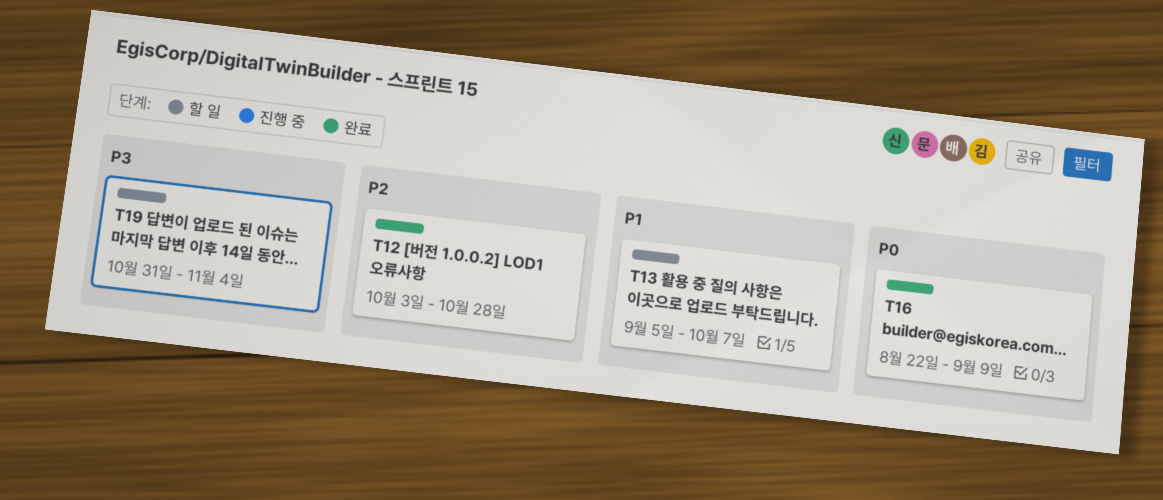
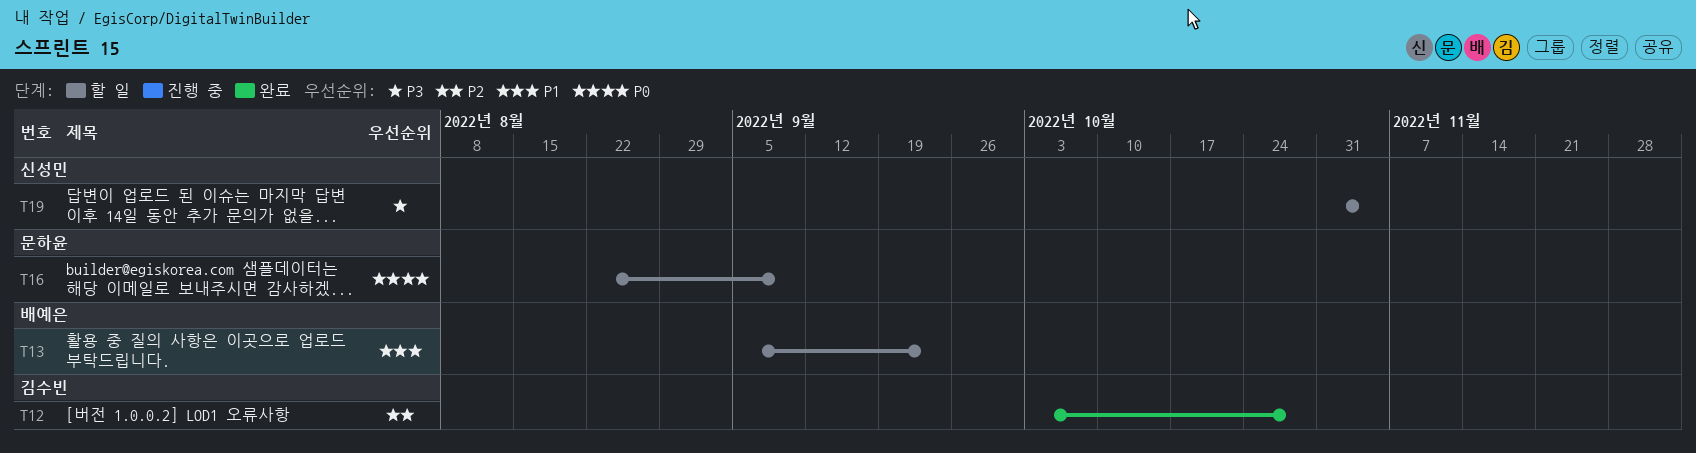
T13, due: Oct 7 -> Sep 23
T16, status: 완료 -> 할 일

